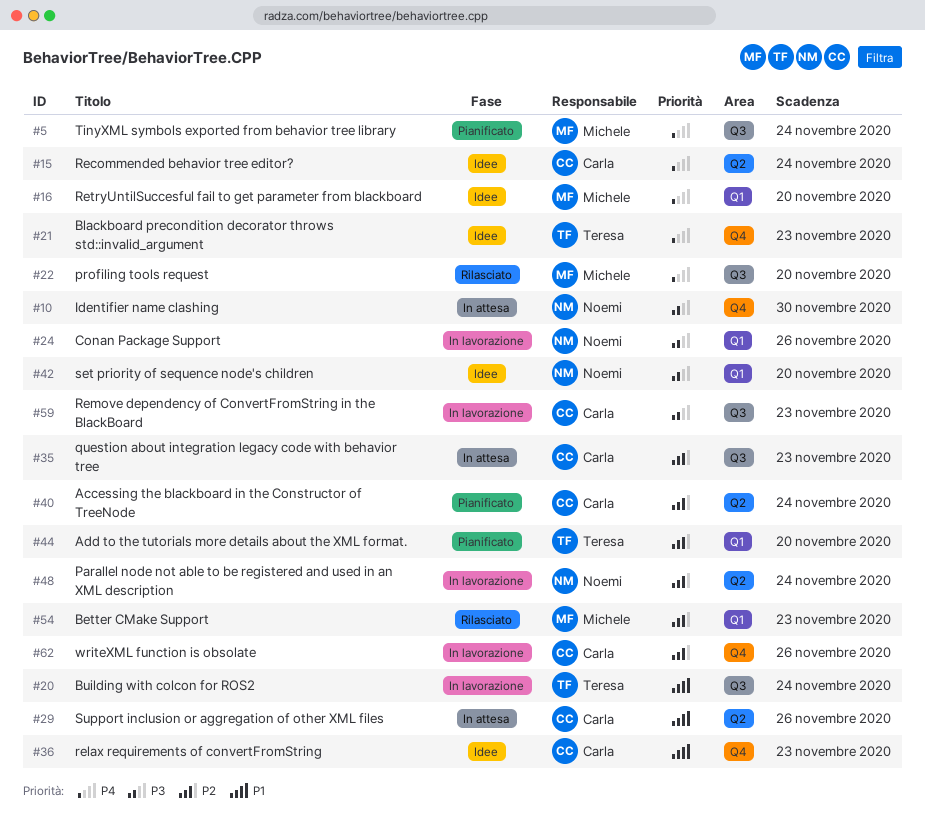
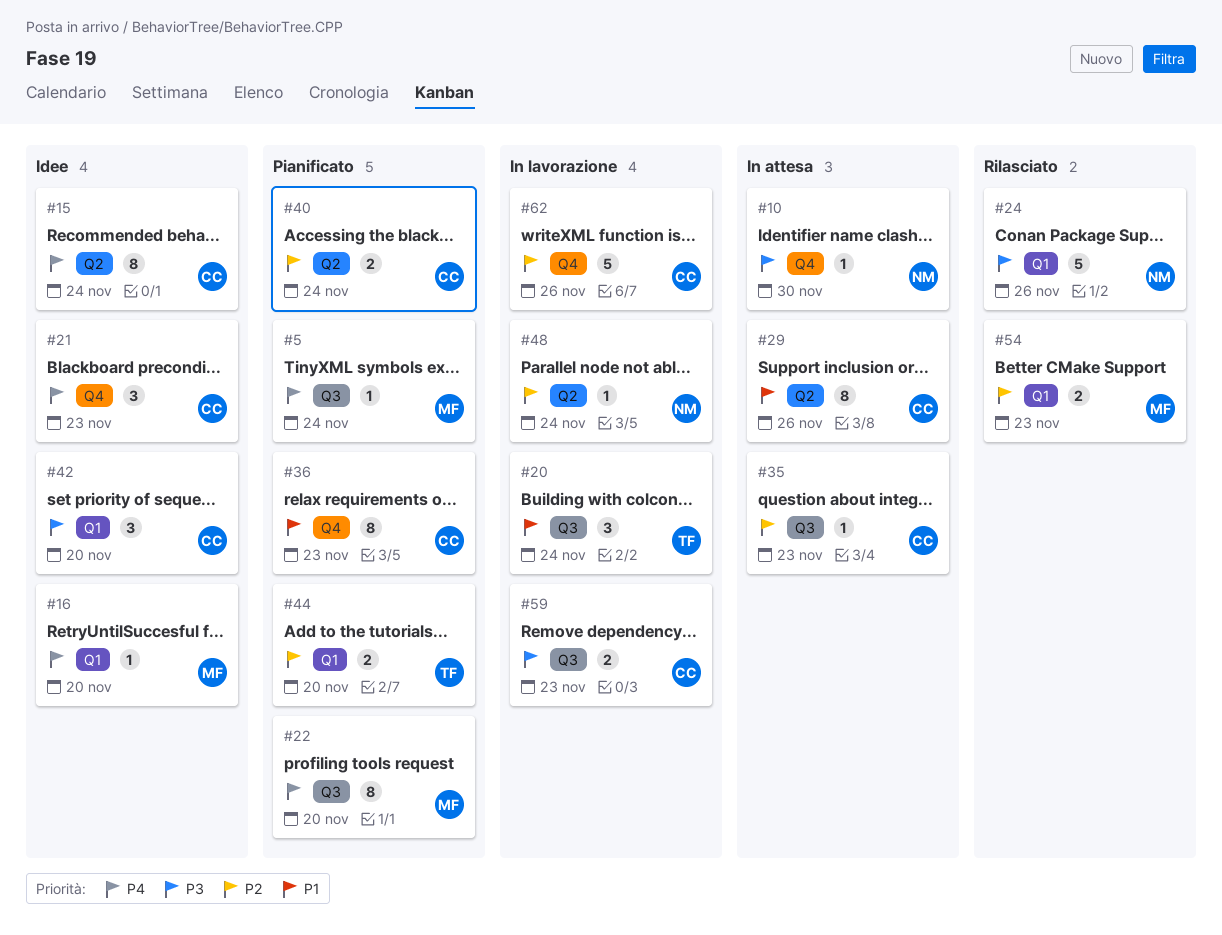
#21, owner: Teresa -> Carla
#22, status: Rilasciato -> Pianificato
#24, status: In lavorazione -> Rilasciato
#36, status: Idee -> Pianificato
#42, owner: Noemi -> Carla

